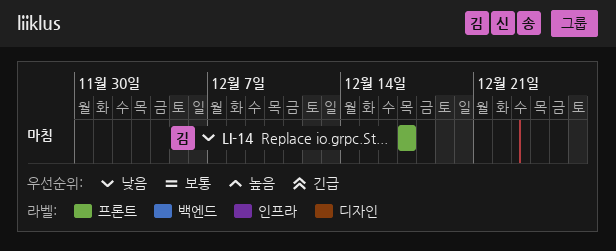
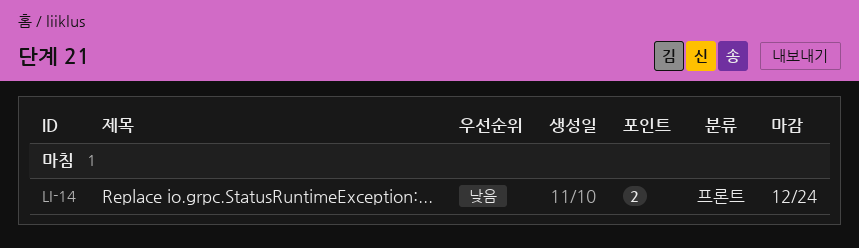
LI-14, due: Dec 17 -> Dec 24

